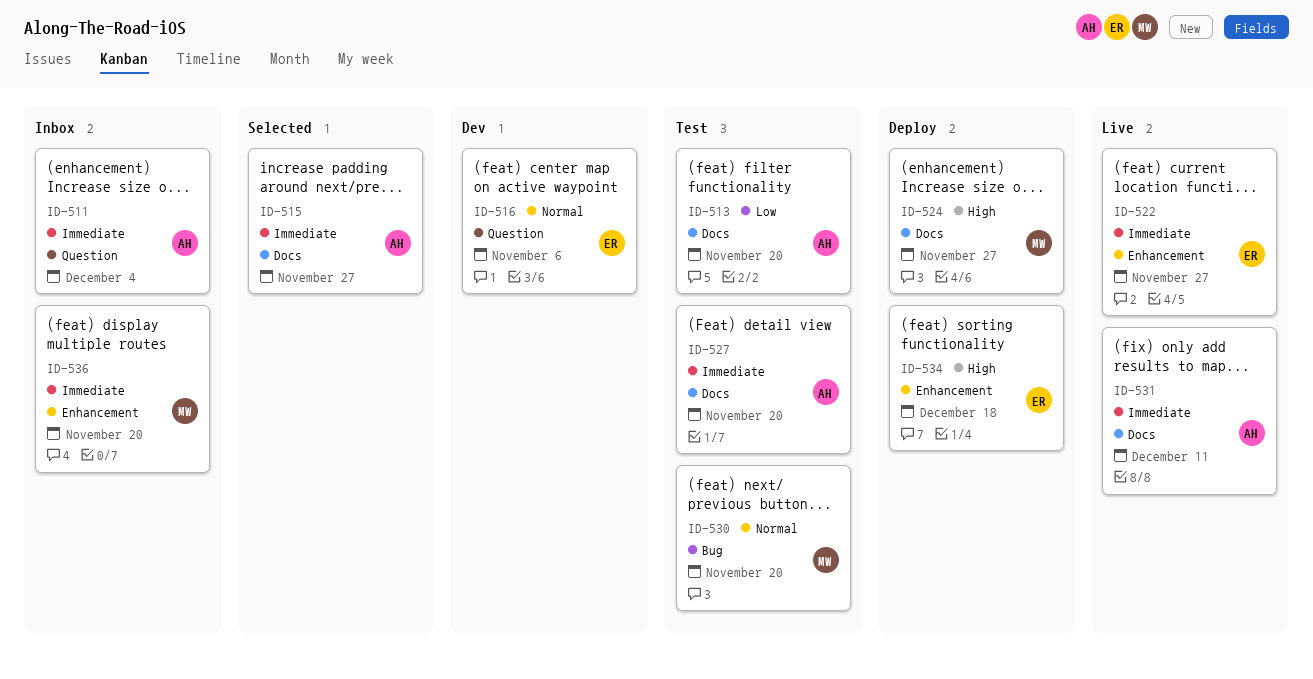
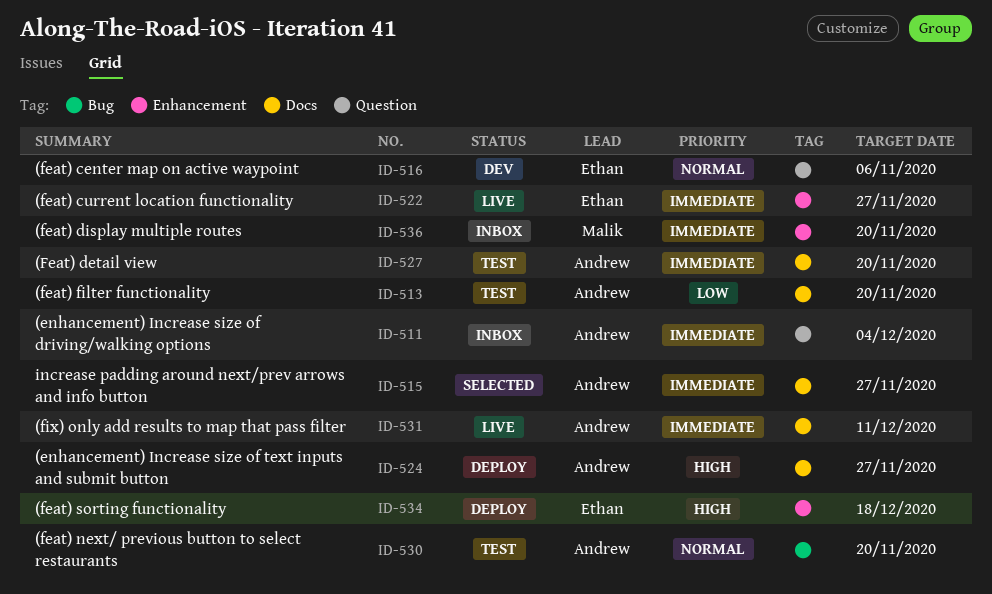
ID-524, owner: Malik -> Andrew
ID-530, owner: Malik -> Andrew

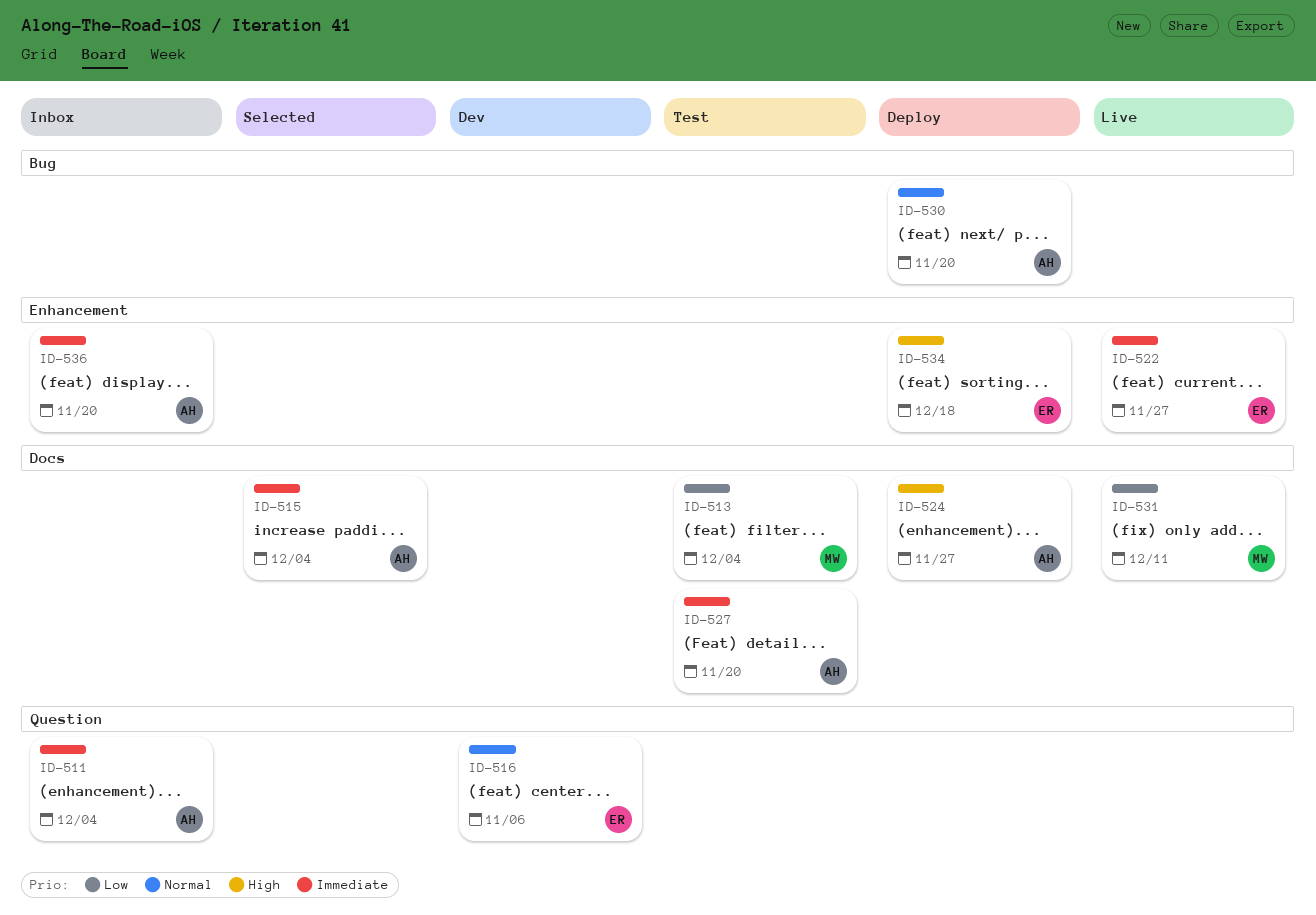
ID-513, owner: Andrew -> Malik
ID-513, due: Nov 20 -> Dec 4
ID-515, due: Nov 27 -> Dec 4
ID-530, status: Test -> Deploy
ID-531, owner: Andrew -> Malik
ID-531, priority: Immediate -> Low
ID-536, owner: Malik -> Andrew

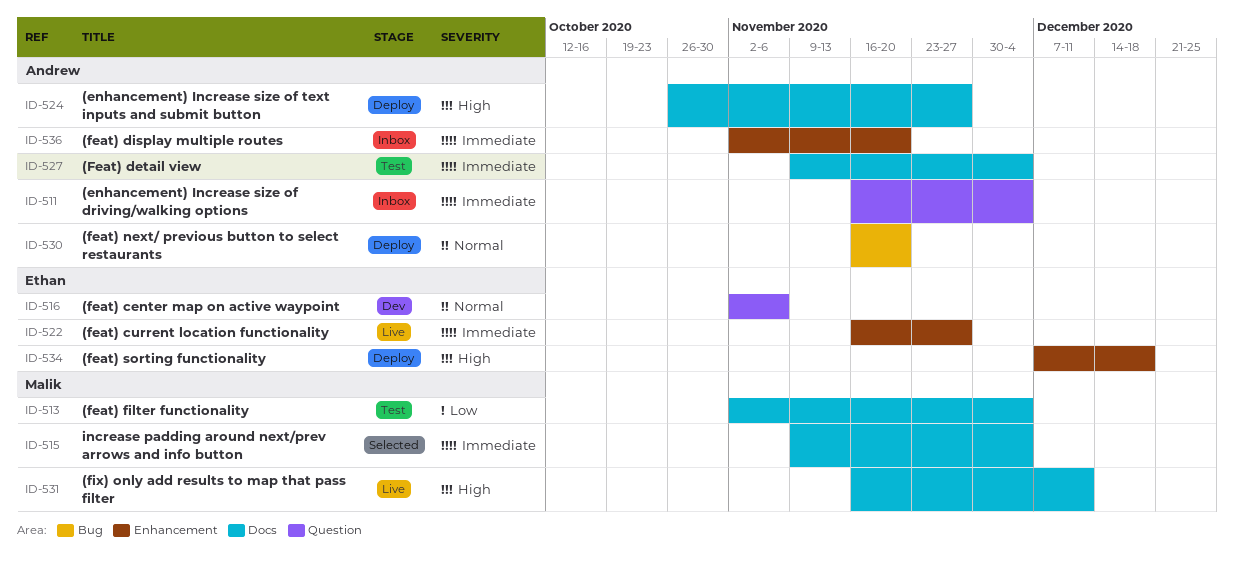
ID-515, owner: Andrew -> Malik
ID-527, due: Nov 20 -> Dec 4
ID-531, priority: Low -> High

